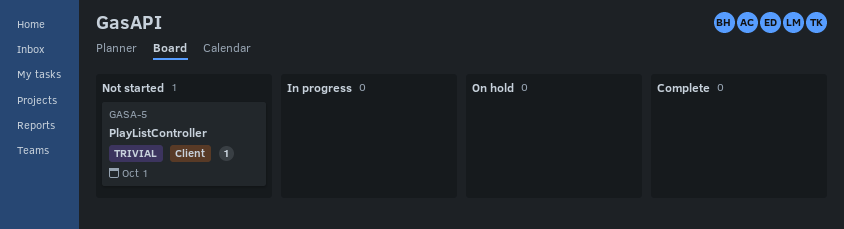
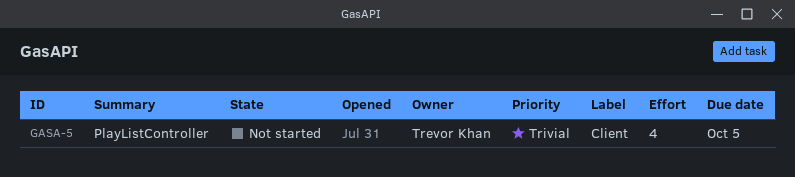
GASA-5, estimate: 1 -> 4
GASA-5, due: Oct 1 -> Oct 5

